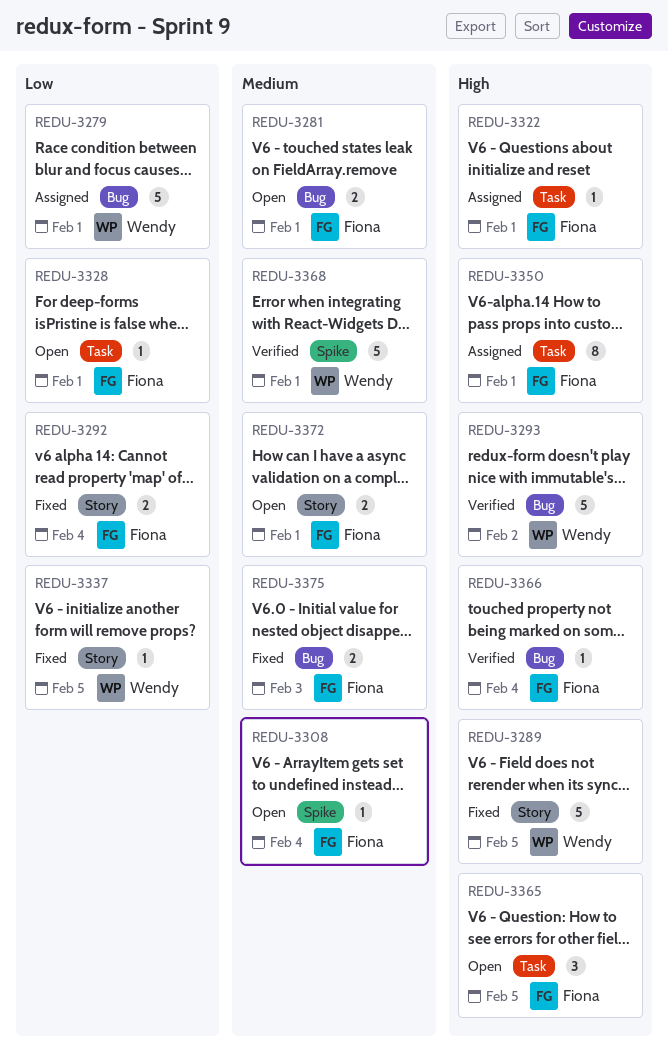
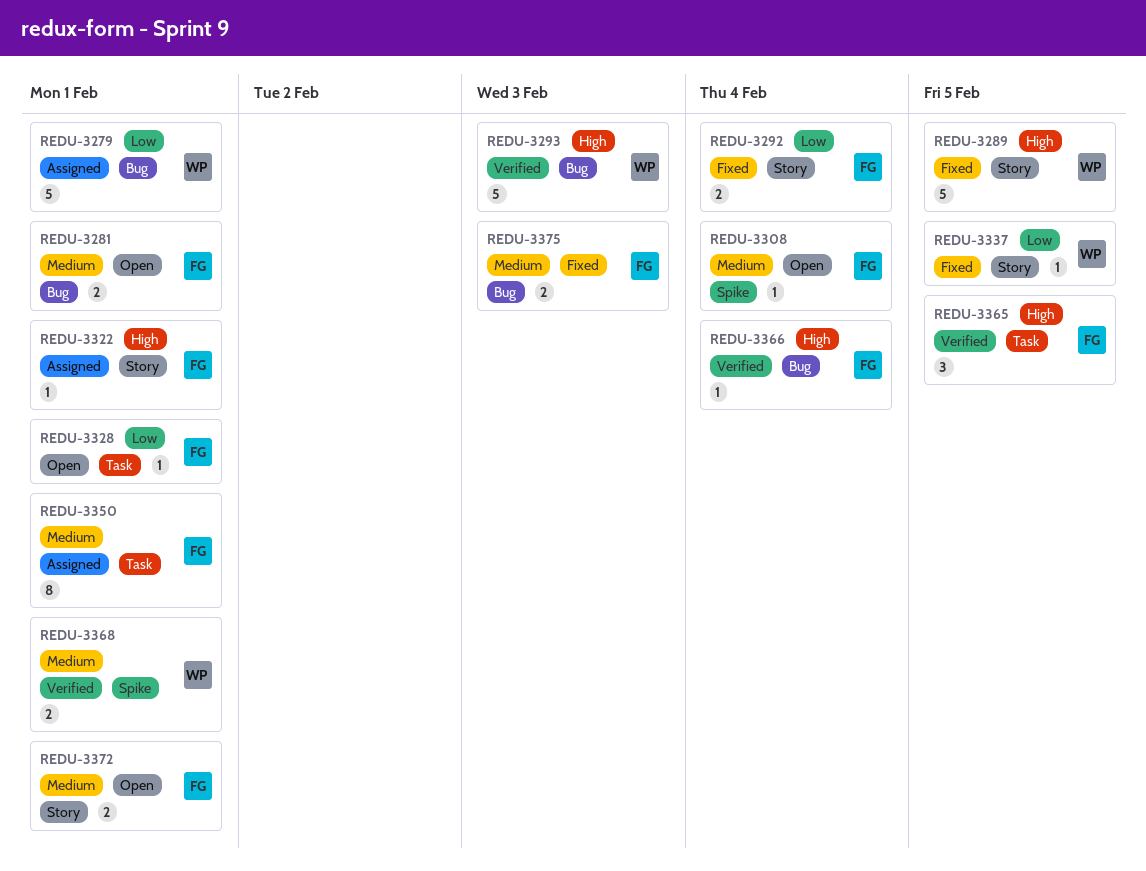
REDU-3293, due: Feb 2 -> Feb 3
REDU-3322, label: Task -> Story
REDU-3350, priority: High -> Medium
REDU-3365, status: Open -> Verified
REDU-3368, estimate: 5 -> 2

